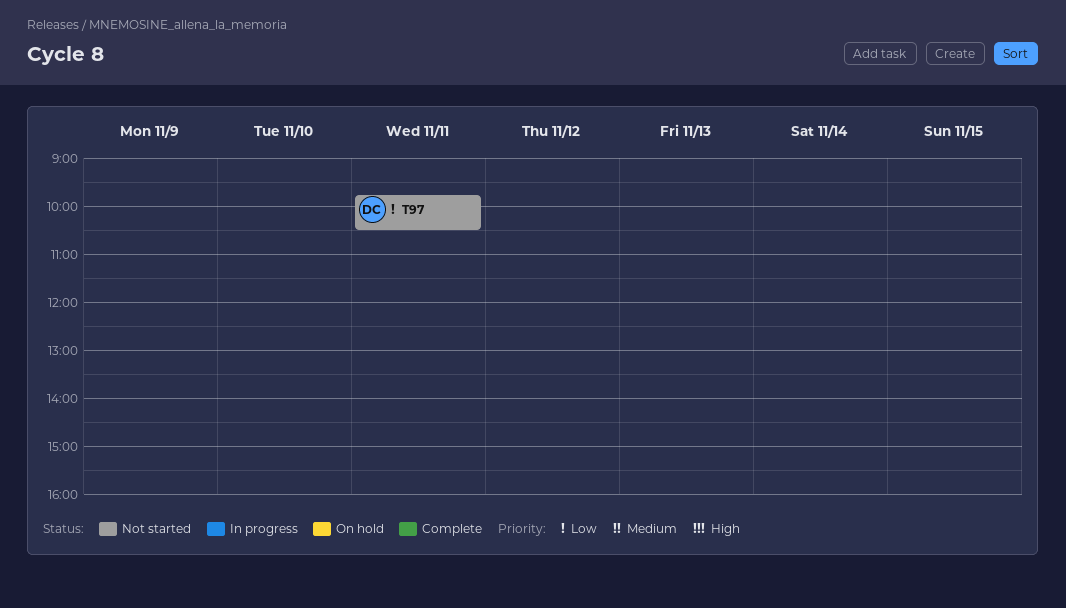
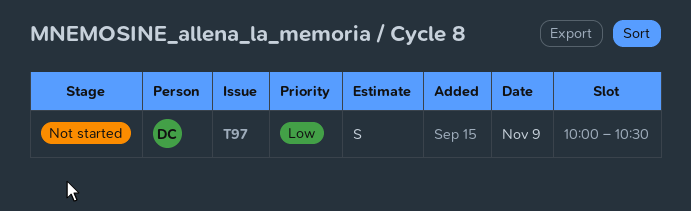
T97, day: Nov 11 -> Nov 9
T97, begins: 09:45 -> 10:00

